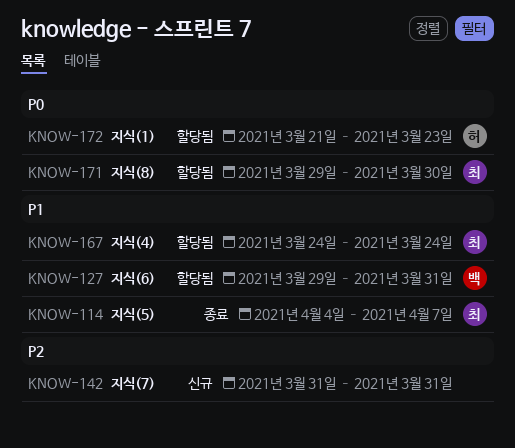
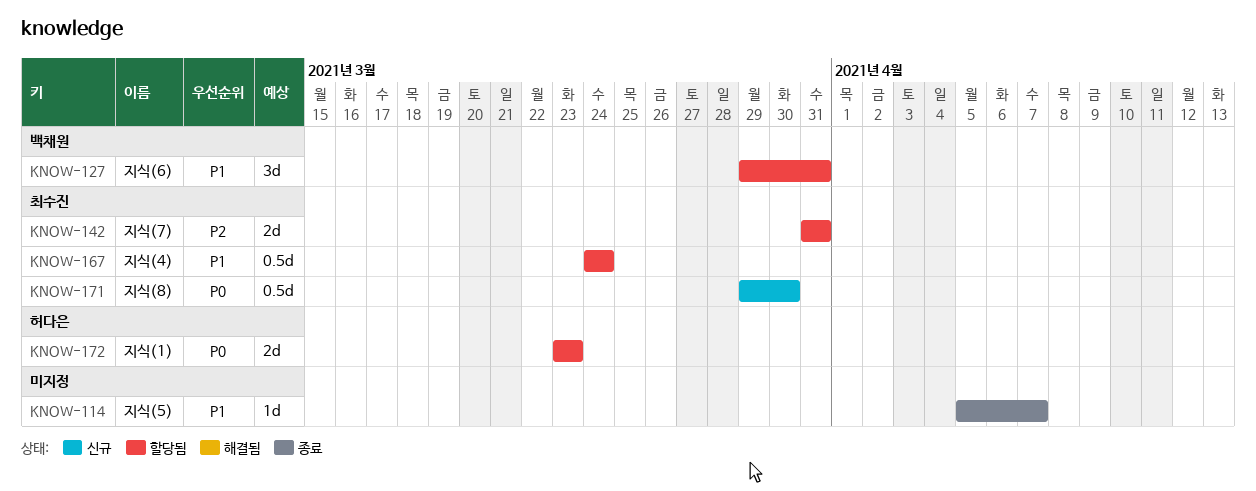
KNOW-114, owner: 최수진 -> none
KNOW-114, start: Apr 4 -> Apr 5
KNOW-142, status: 신규 -> 할당됨
KNOW-142, owner: none -> 최수진
KNOW-171, status: 할당됨 -> 신규
KNOW-172, start: Mar 21 -> Mar 23

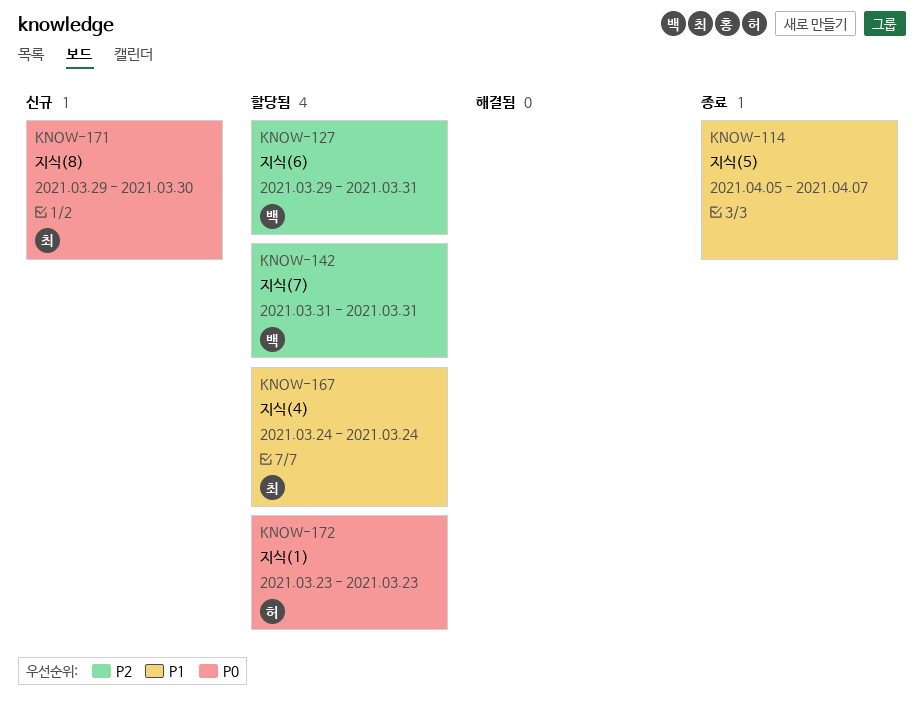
KNOW-127, priority: P1 -> P2
KNOW-142, owner: 최수진 -> 백채원

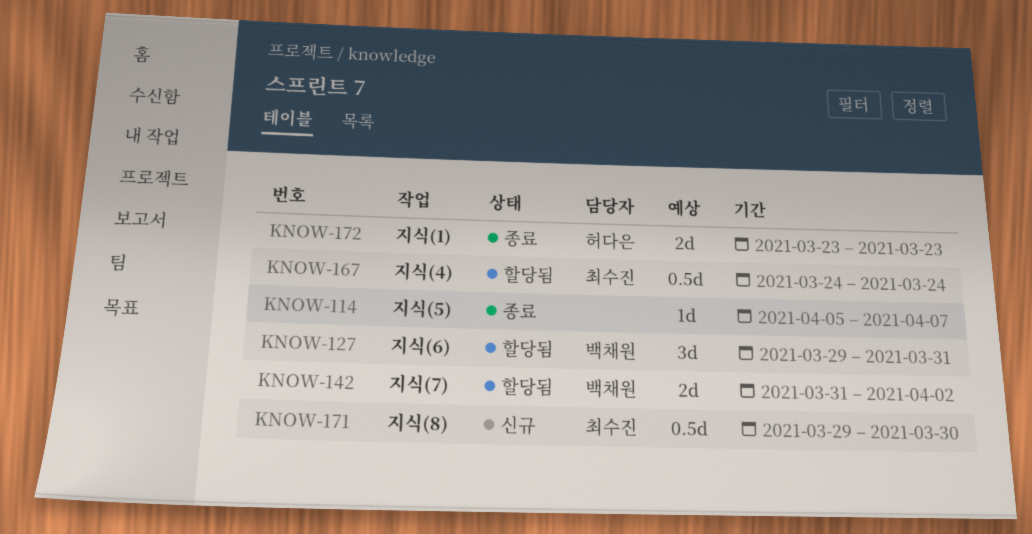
KNOW-142, due: Mar 31 -> Apr 2
KNOW-172, status: 할당됨 -> 종료

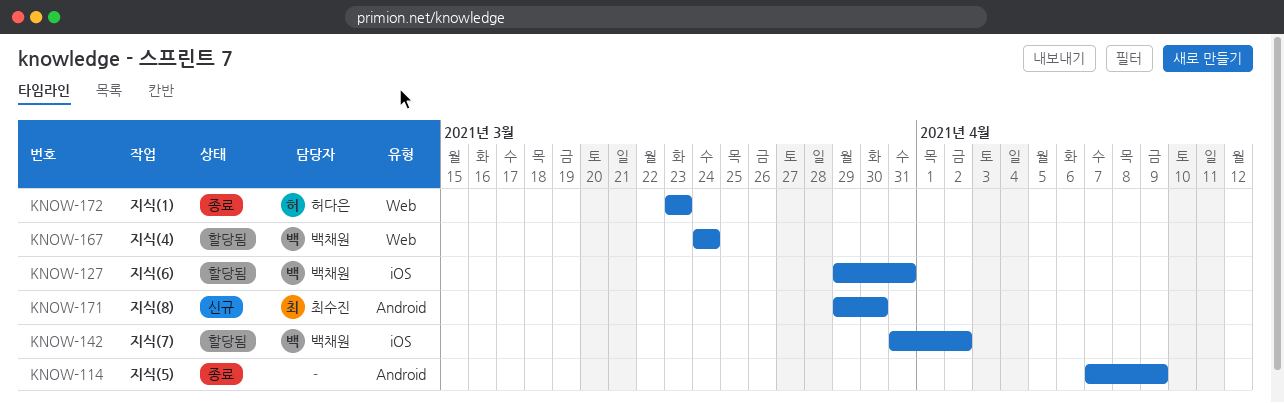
KNOW-114, start: Apr 5 -> Apr 7
KNOW-114, due: Apr 7 -> Apr 9
KNOW-167, owner: 최수진 -> 백채원

